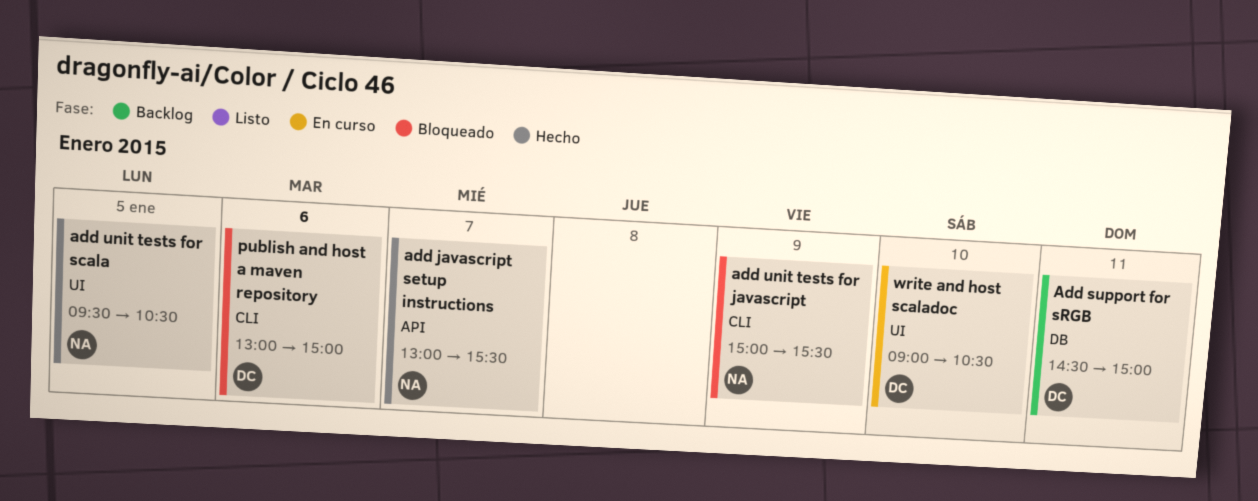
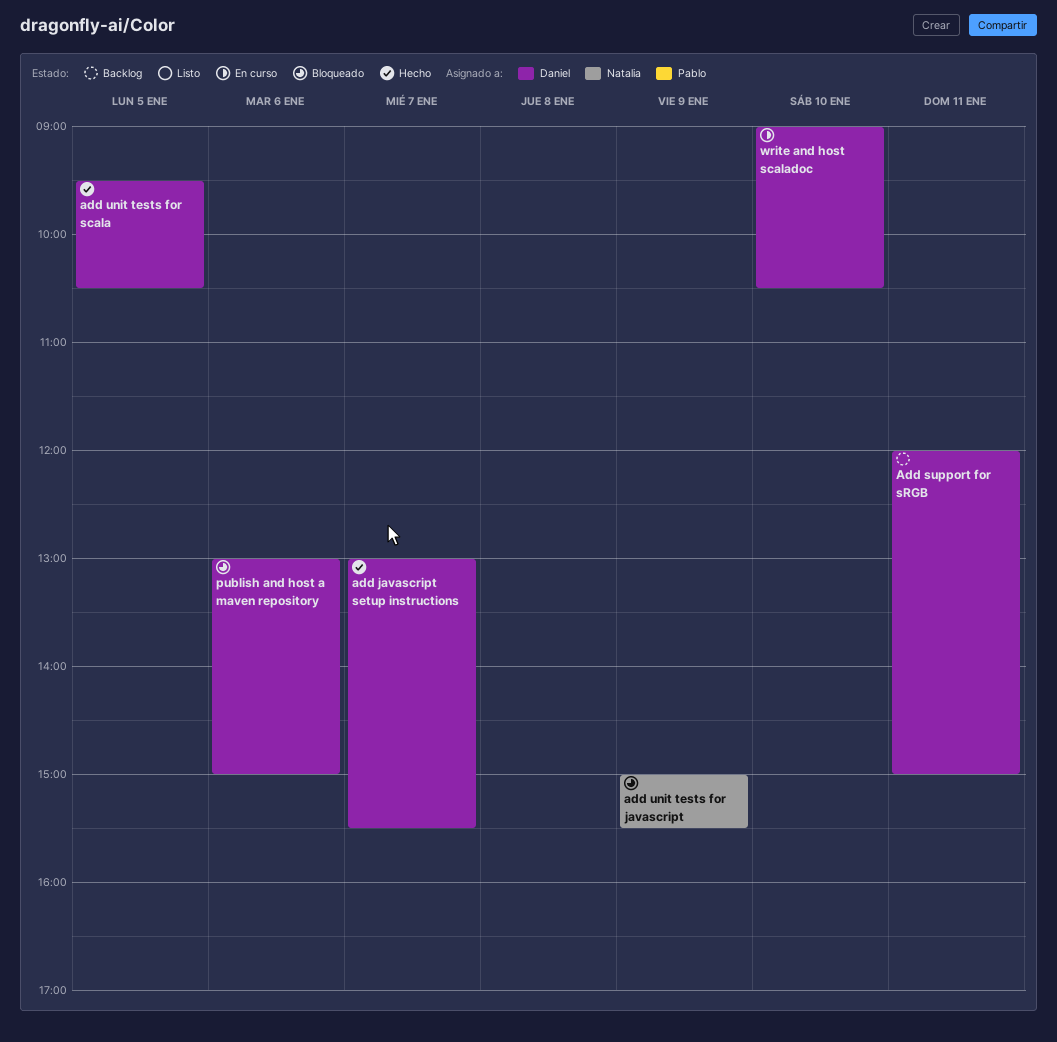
add javascript setup instructions, owner: Natalia -> Daniel
Add support for sRGB, begins: 14:30 -> 12:00
add unit tests for scala, owner: Natalia -> Daniel

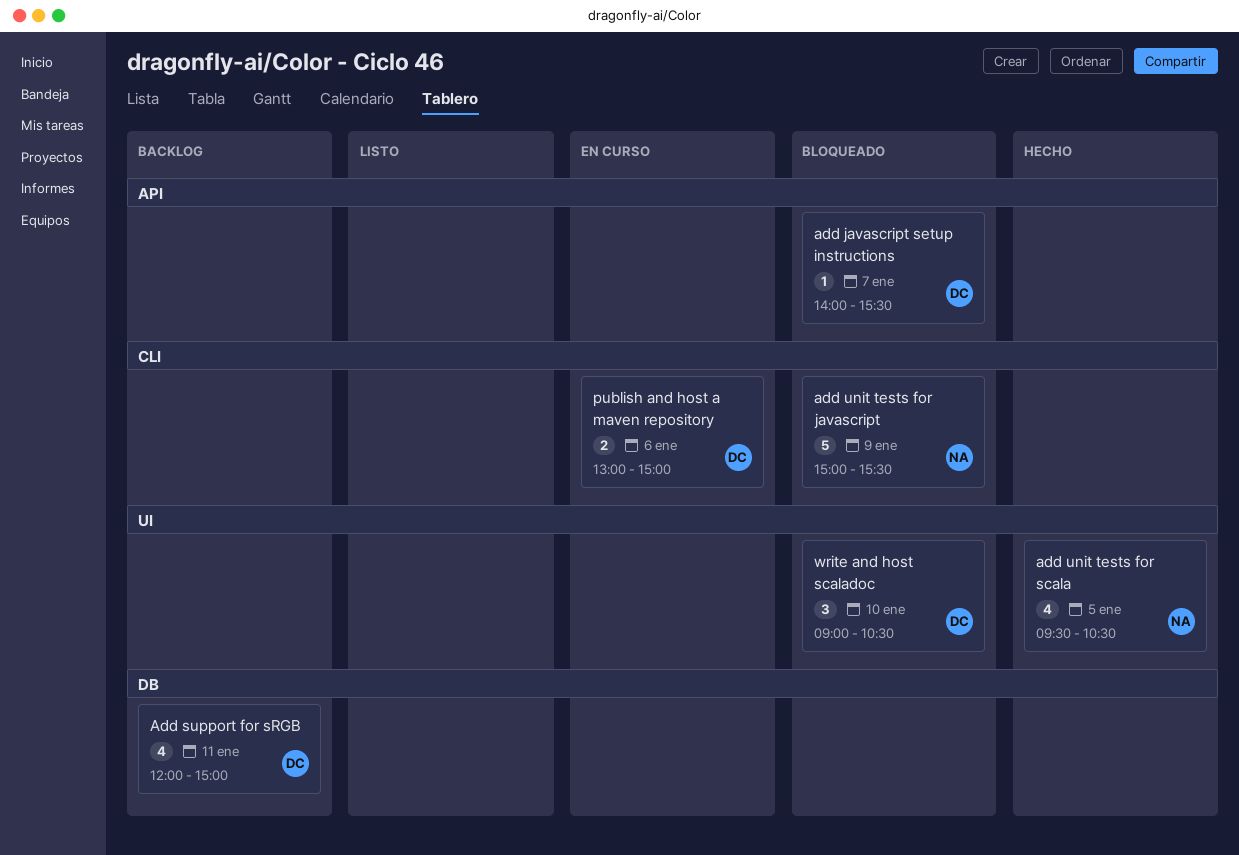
add javascript setup instructions, status: Hecho -> Bloqueado
add javascript setup instructions, begins: 13:00 -> 14:00
add unit tests for scala, owner: Daniel -> Natalia
publish and host a maven repository, status: Bloqueado -> En curso
write and host scaladoc, status: En curso -> Bloqueado

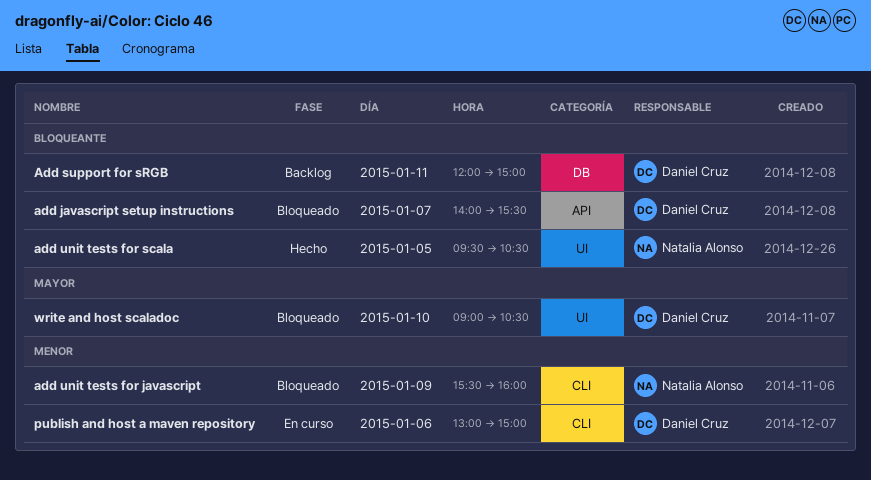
add unit tests for javascript, begins: 15:00 -> 15:30
add unit tests for javascript, ends: 15:30 -> 16:00

